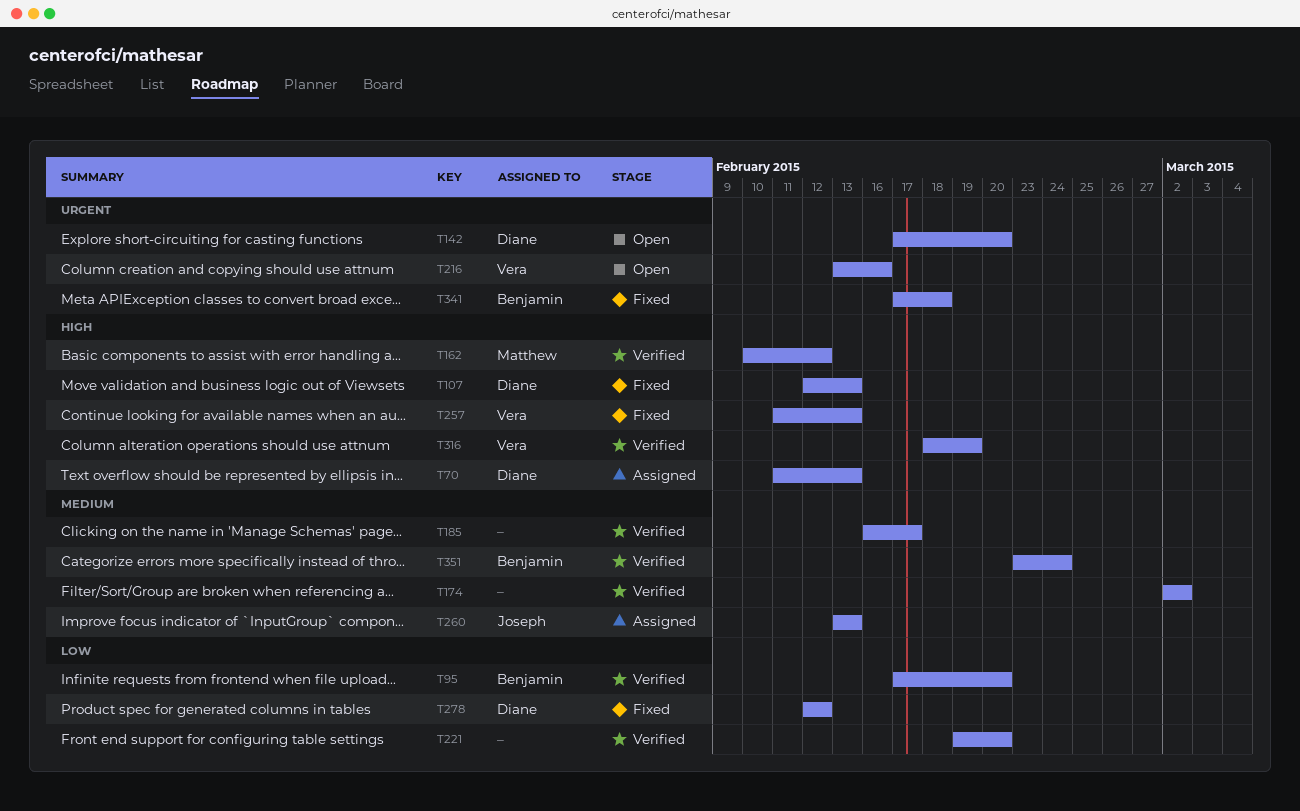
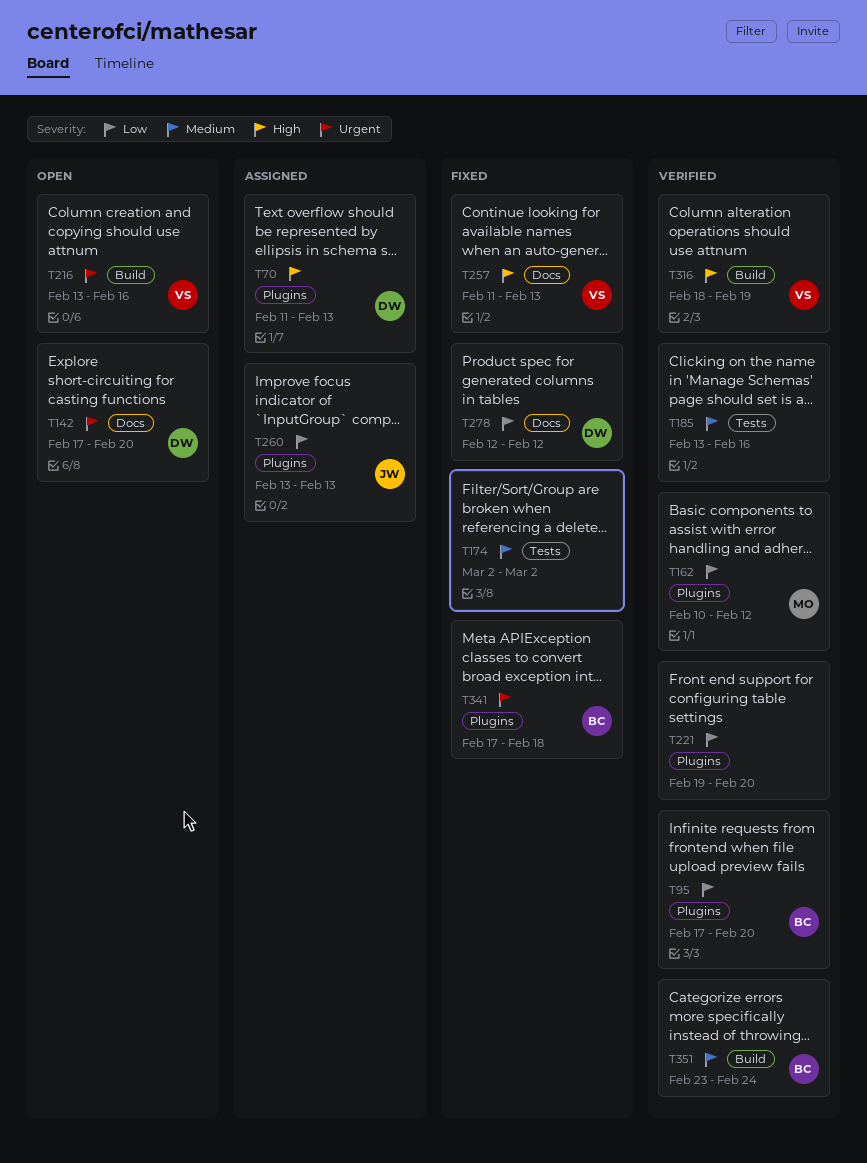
T107: present -> none
T162, priority: High -> Low
T174, status: Verified -> Fixed
T185, start: Feb 16 -> Feb 13
T185, due: Feb 17 -> Feb 16
T260, priority: Medium -> Low

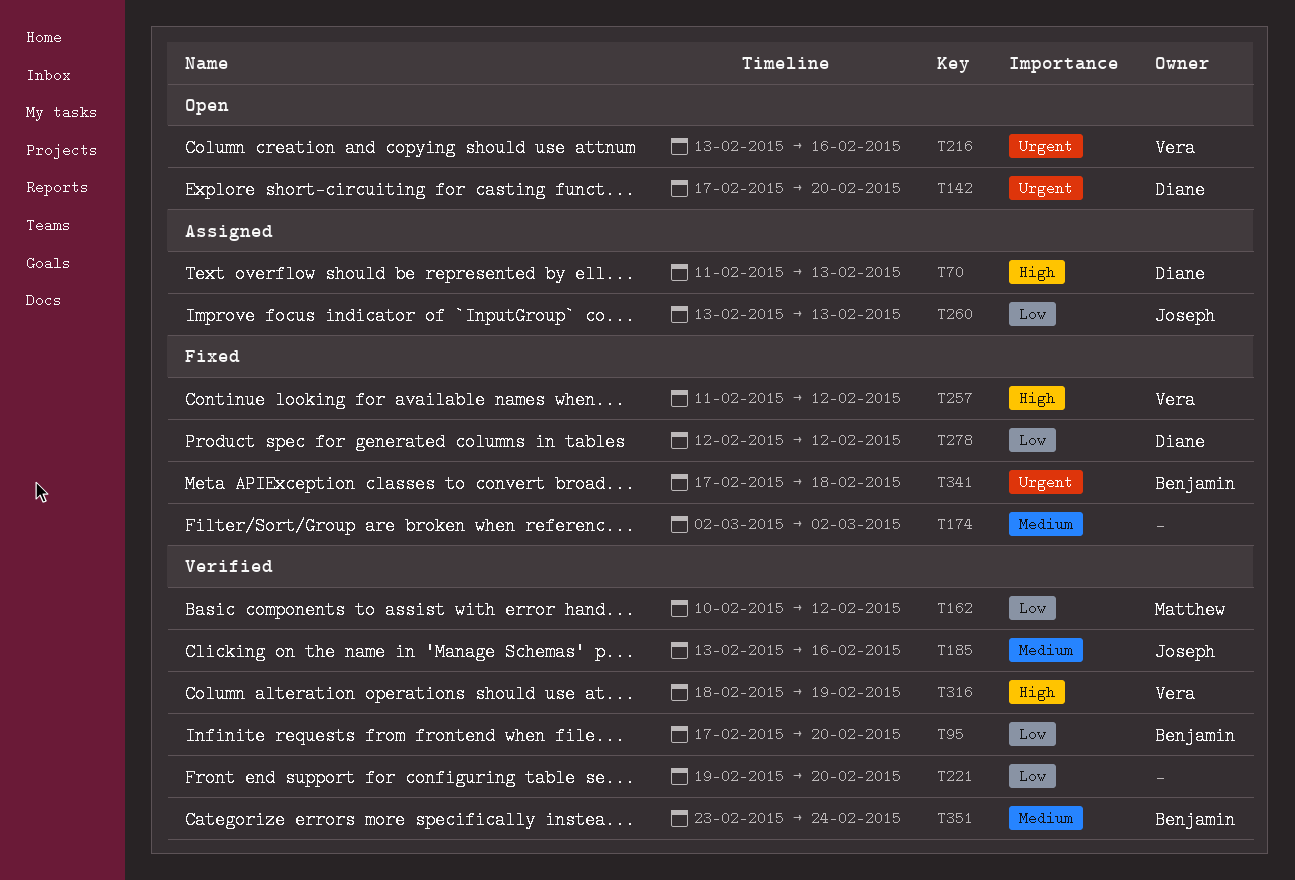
T185, owner: none -> Joseph
T257, due: Feb 13 -> Feb 12

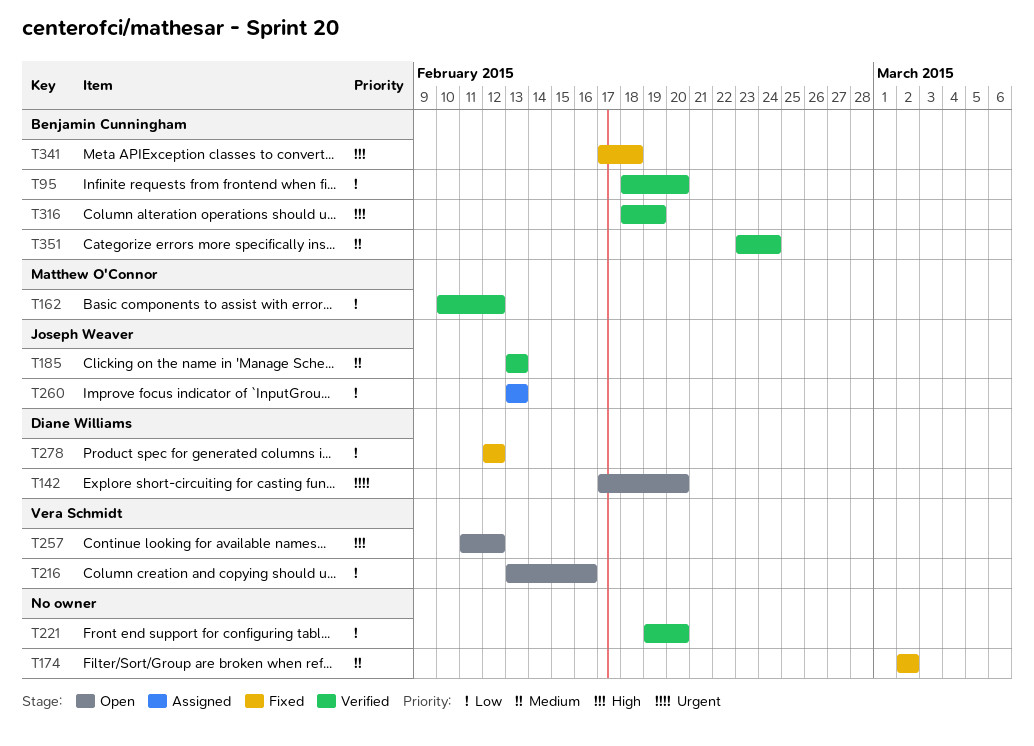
T70: present -> none
T95, start: Feb 17 -> Feb 18
T185, due: Feb 16 -> Feb 13
T216, priority: Urgent -> Low
T257, status: Fixed -> Open
T316, owner: Vera Schmidt -> Benjamin Cunningham
T341, priority: Urgent -> High

